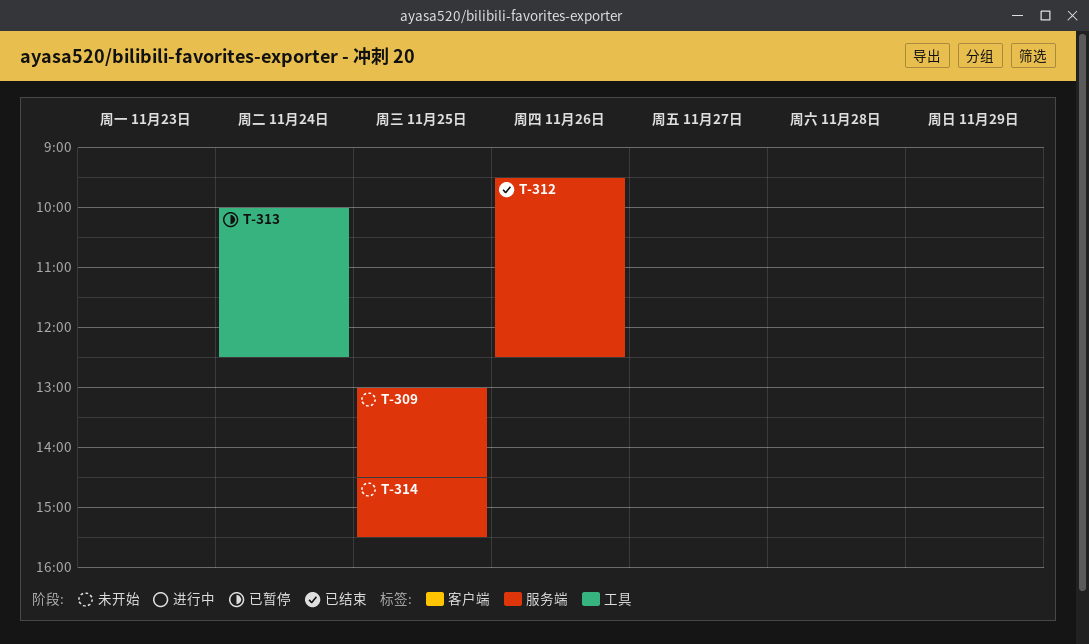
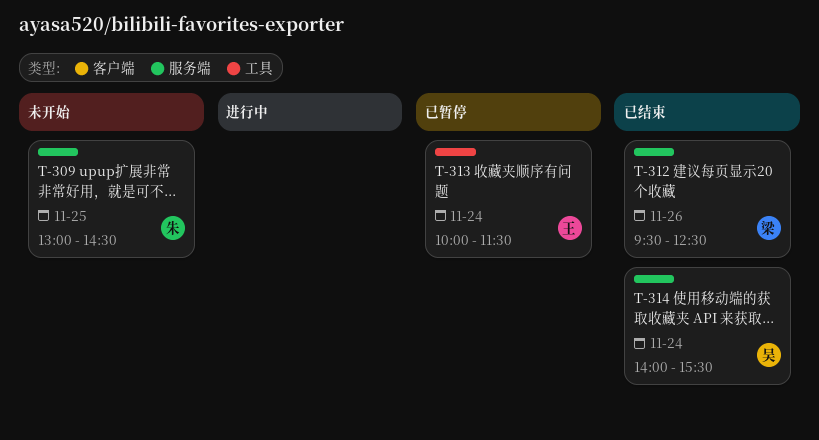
T-313, ends: 12:30 -> 11:30
T-314, status: 未开始 -> 已结束
T-314, day: Nov 25 -> Nov 24
T-314, begins: 14:30 -> 14:00

